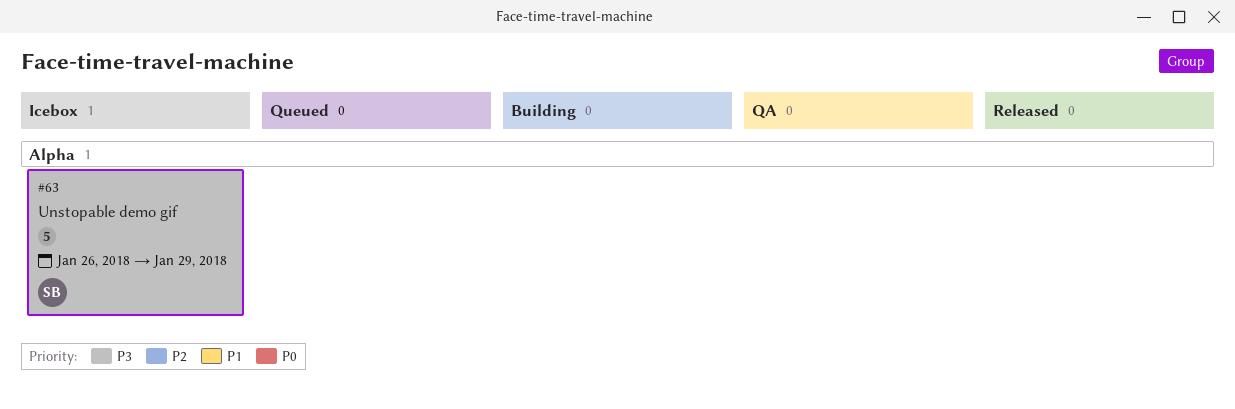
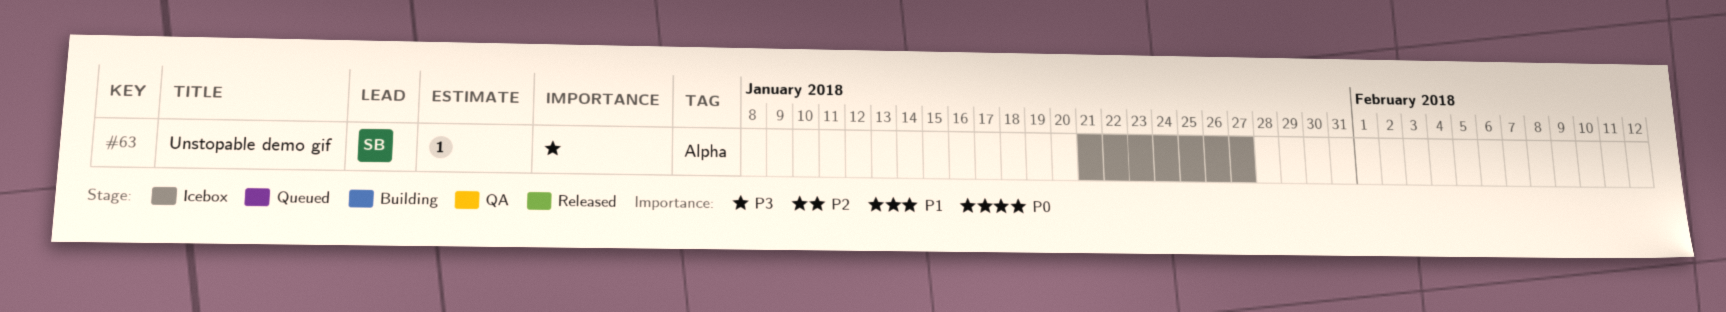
#63, estimate: 5 -> 1
#63, start: Jan 26 -> Jan 21
#63, due: Jan 29 -> Jan 27

